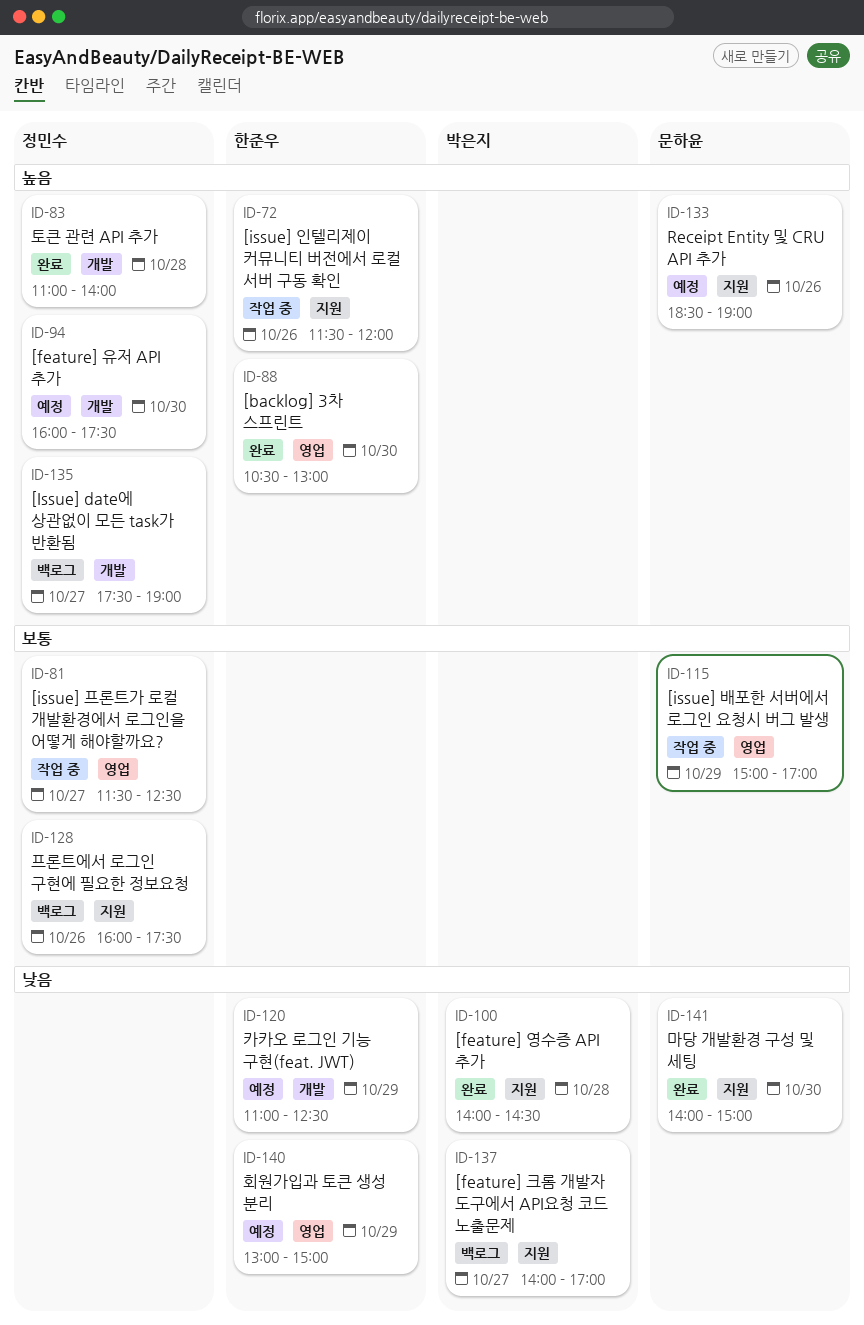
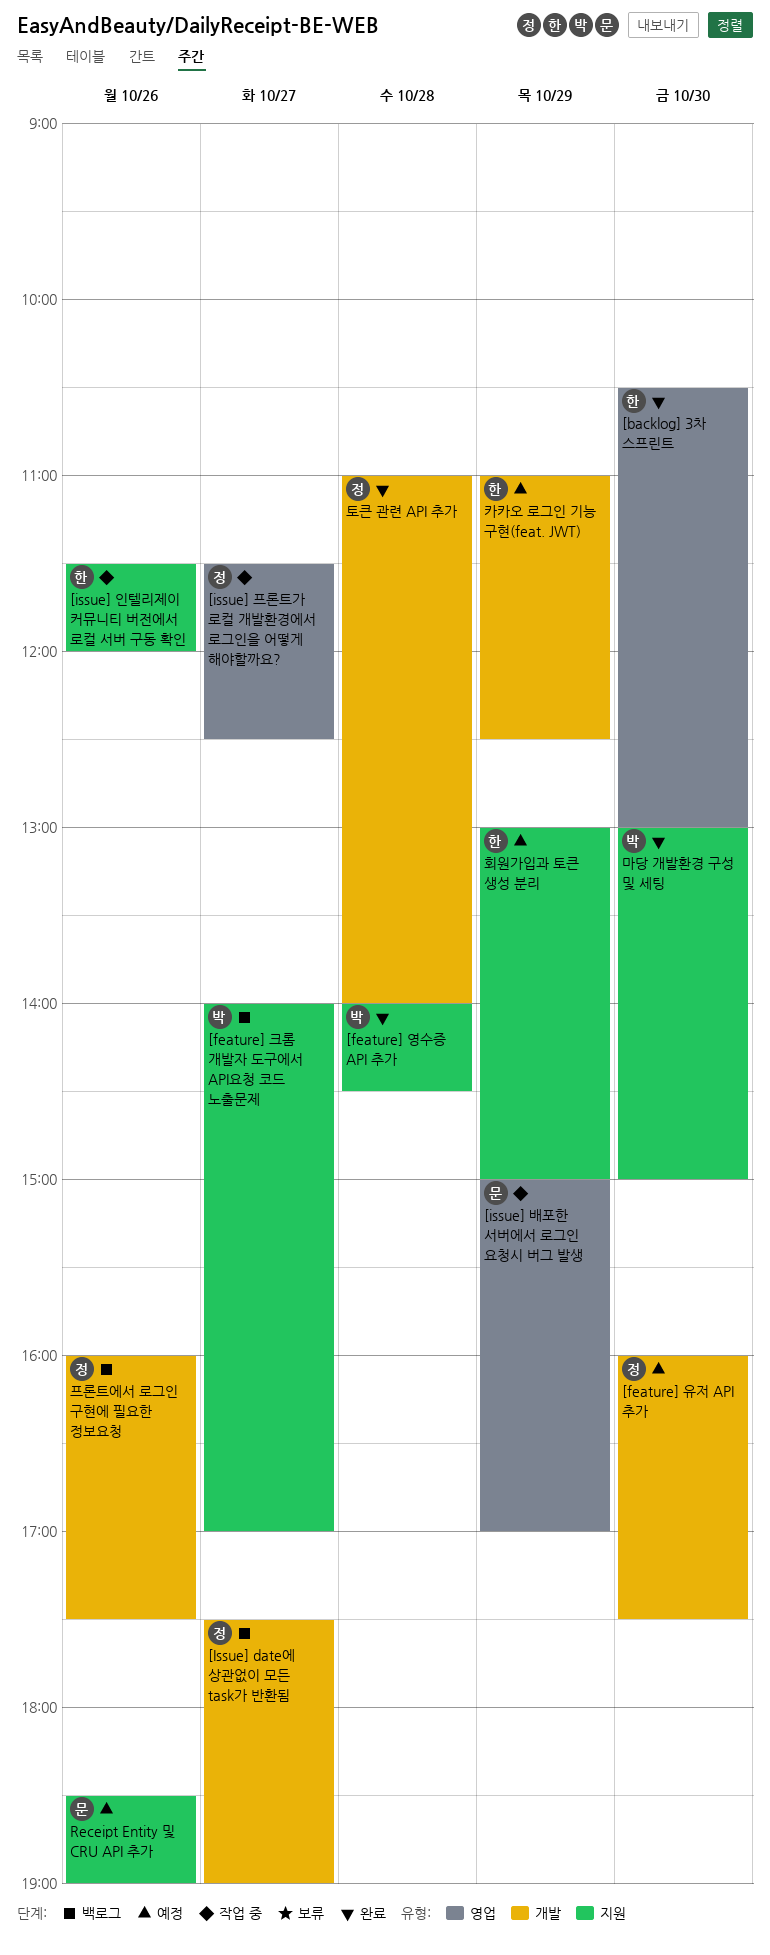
마당 개발환경 구성 및 세팅, owner: 문하윤 -> 박은지
마당 개발환경 구성 및 세팅, begins: 14:00 -> 13:00
프론트에서 로그인 구현에 필요한 정보요청, label: 지원 -> 개발
회원가입과 토큰 생성 분리, label: 영업 -> 지원

